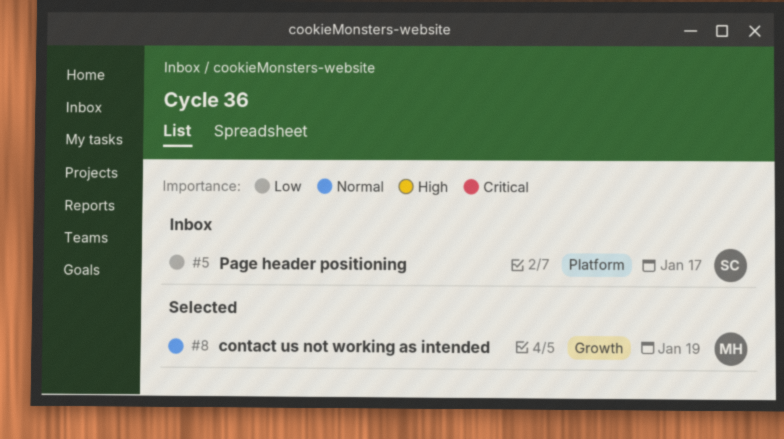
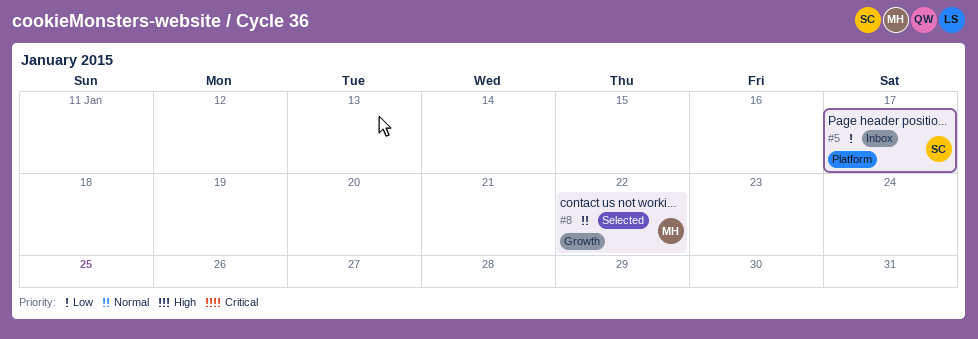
#8, due: Jan 19 -> Jan 22

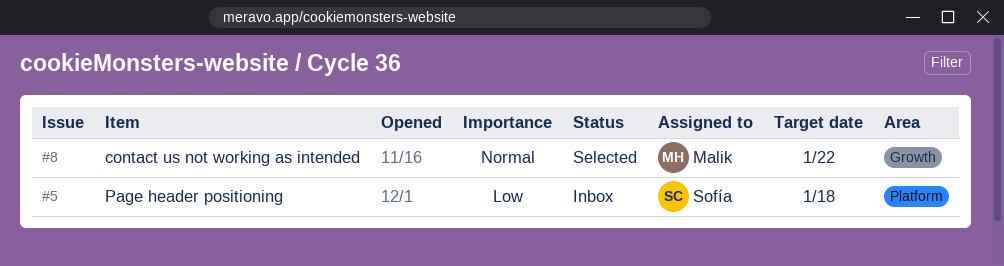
#5, due: Jan 17 -> Jan 18

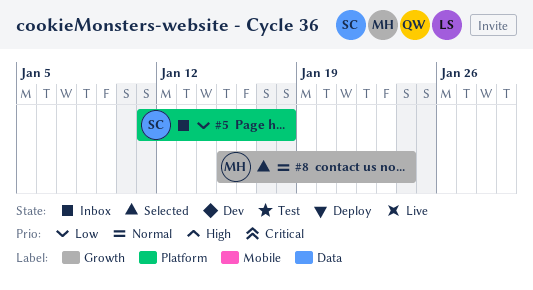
#8, due: Jan 22 -> Jan 24

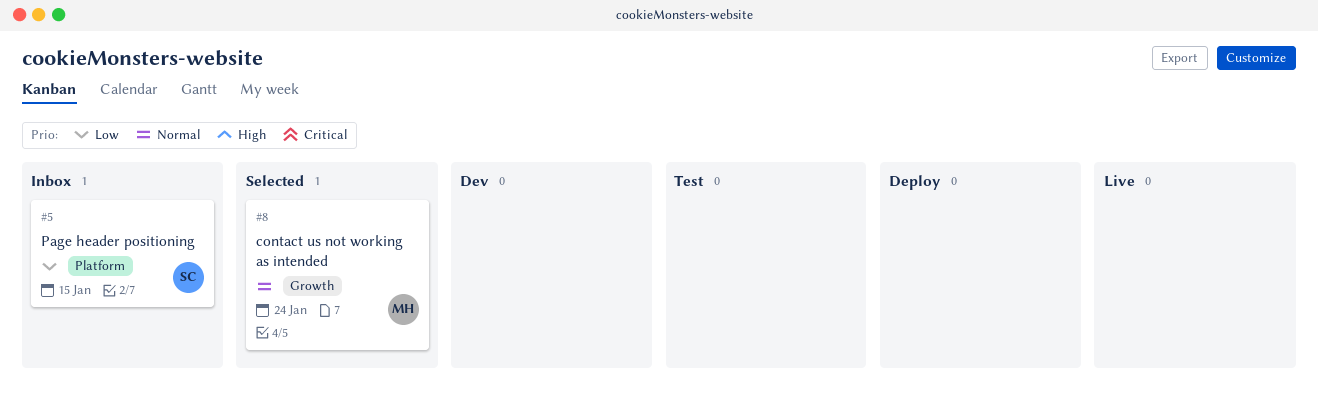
#5, due: Jan 18 -> Jan 15

